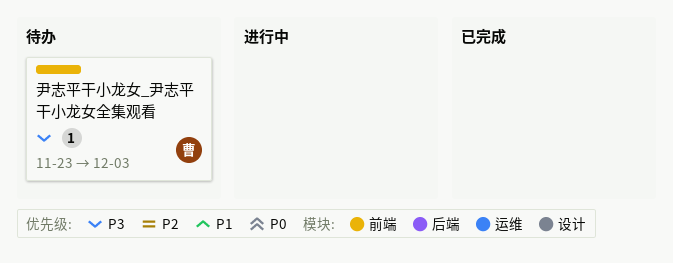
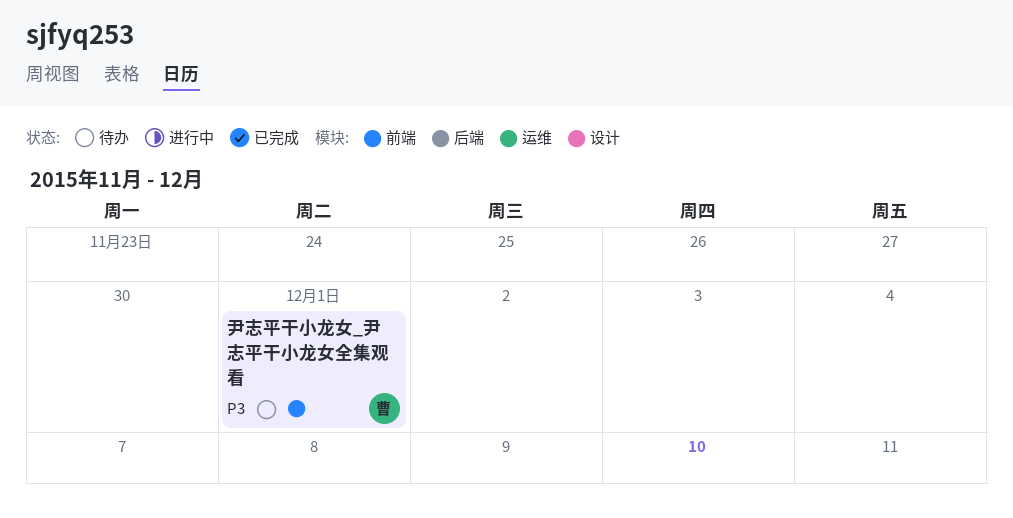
尹志平干小龙女_尹志平干小龙女全集观看, due: Dec 3 -> Dec 1

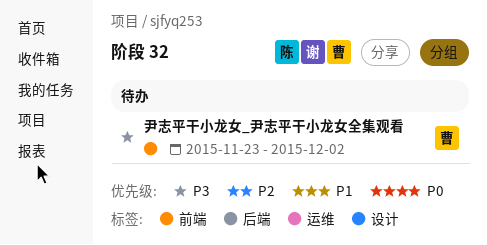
尹志平干小龙女_尹志平干小龙女全集观看, due: Dec 1 -> Dec 2

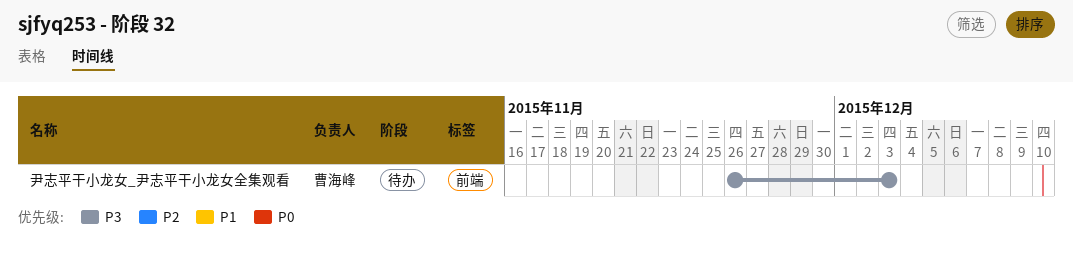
尹志平干小龙女_尹志平干小龙女全集观看, start: Nov 23 -> Nov 26
尹志平干小龙女_尹志平干小龙女全集观看, due: Dec 2 -> Dec 3

